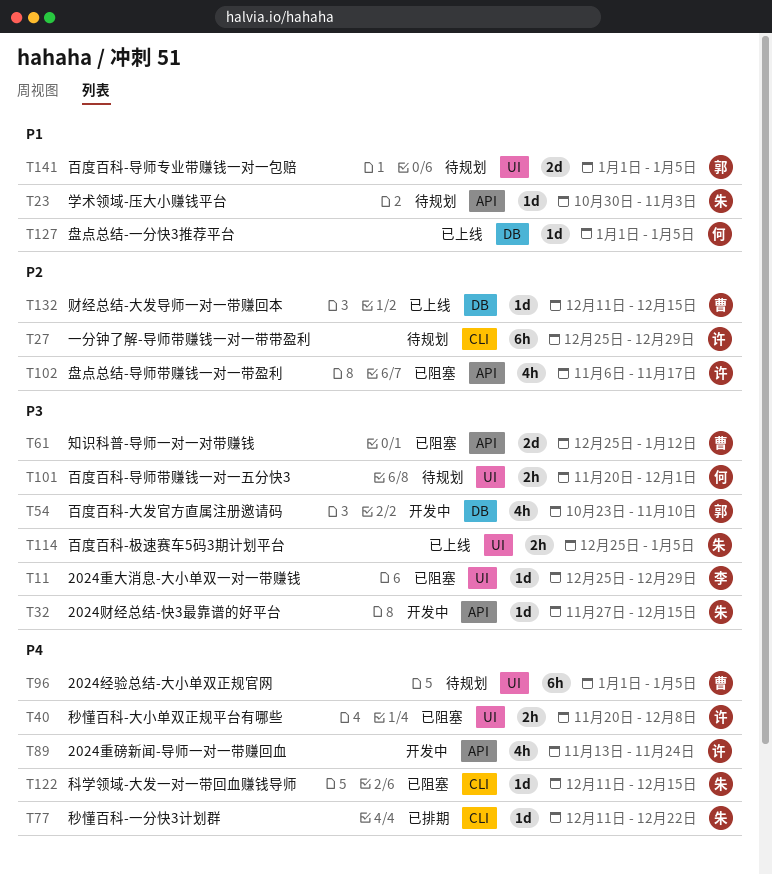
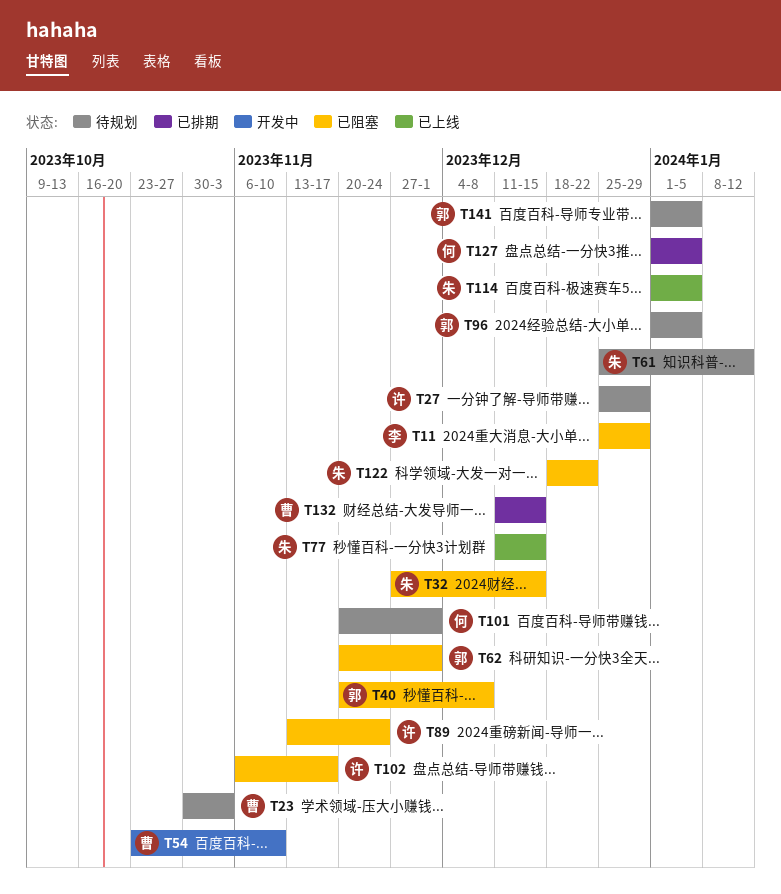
T23, owner: 朱 -> 曹
T32, status: 开发中 -> 已阻塞
T40, owner: 许 -> 郭
T54, owner: 郭 -> 曹
T61, status: 已阻塞 -> 待规划
T61, owner: 曹 -> 朱
T62: none -> present
T77, status: 已排期 -> 已上线
T77, due: Dec 22 -> Dec 15
T89, status: 开发中 -> 已阻塞
T96, owner: 曹 -> 郭
T114, start: Dec 25 -> Jan 1
T122, start: Dec 11 -> Dec 18
T122, due: Dec 15 -> Dec 22
T127, status: 已上线 -> 已排期
T132, status: 已上线 -> 已排期

